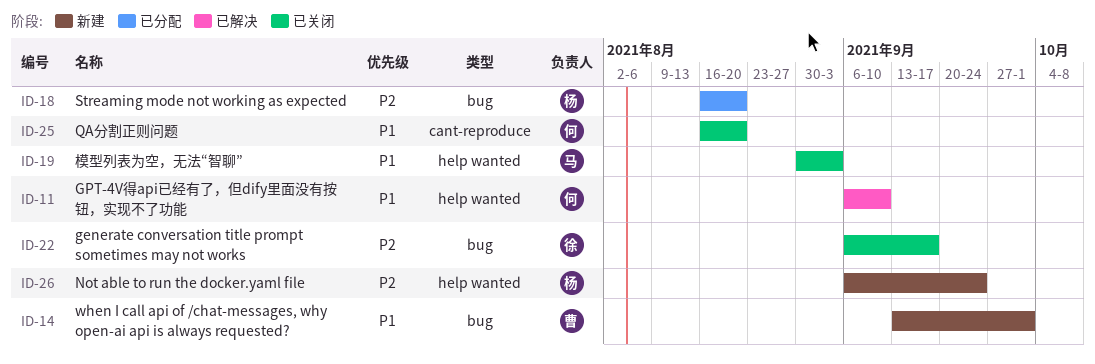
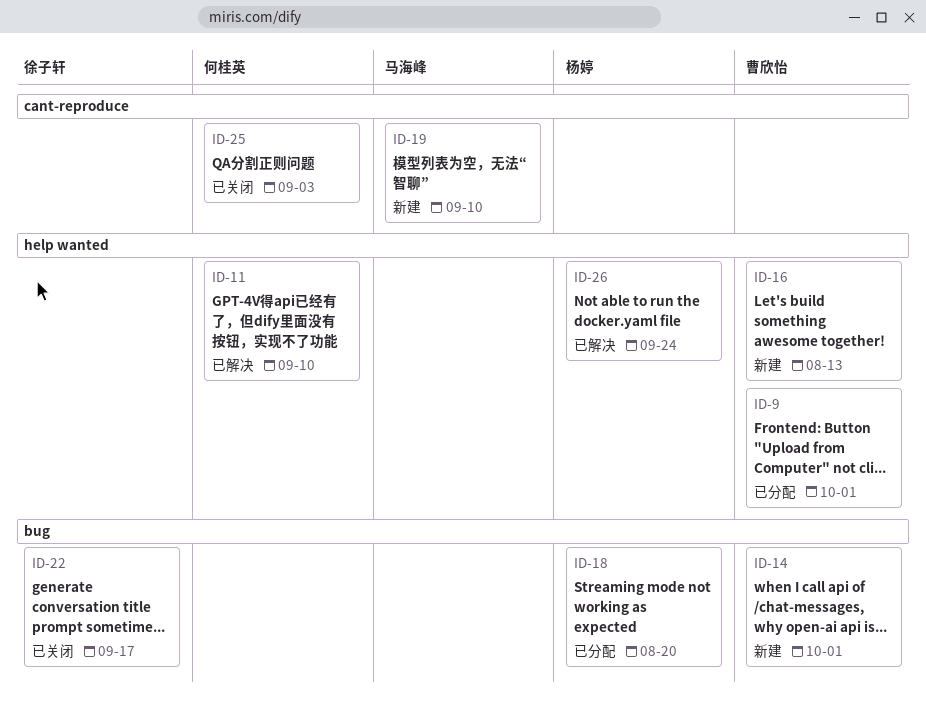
ID-9: none -> present
ID-16: none -> present
ID-19, status: 已关闭 -> 新建
ID-19, label: help wanted -> cant-reproduce
ID-19, due: Sep 3 -> Sep 10
ID-25, due: Aug 20 -> Sep 3
ID-26, status: 新建 -> 已解决

